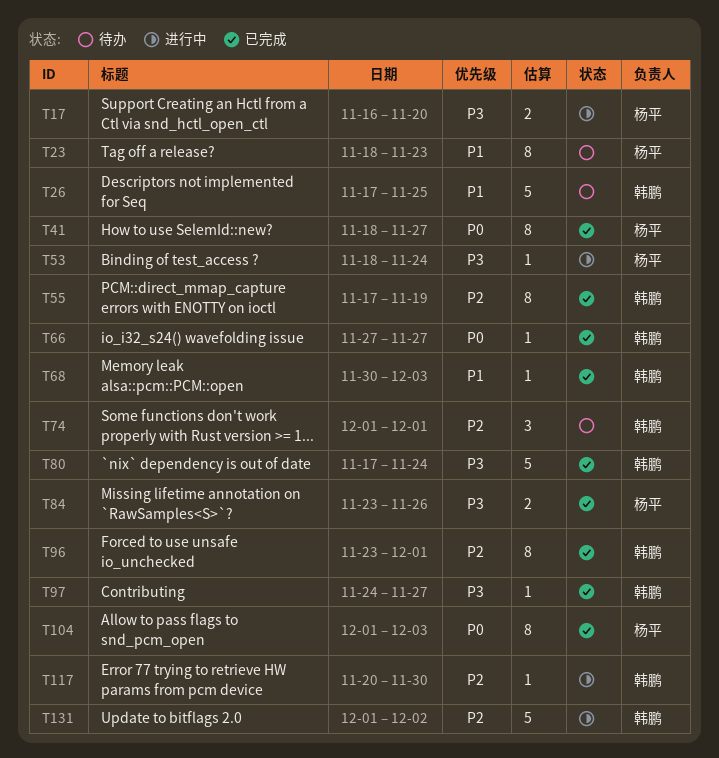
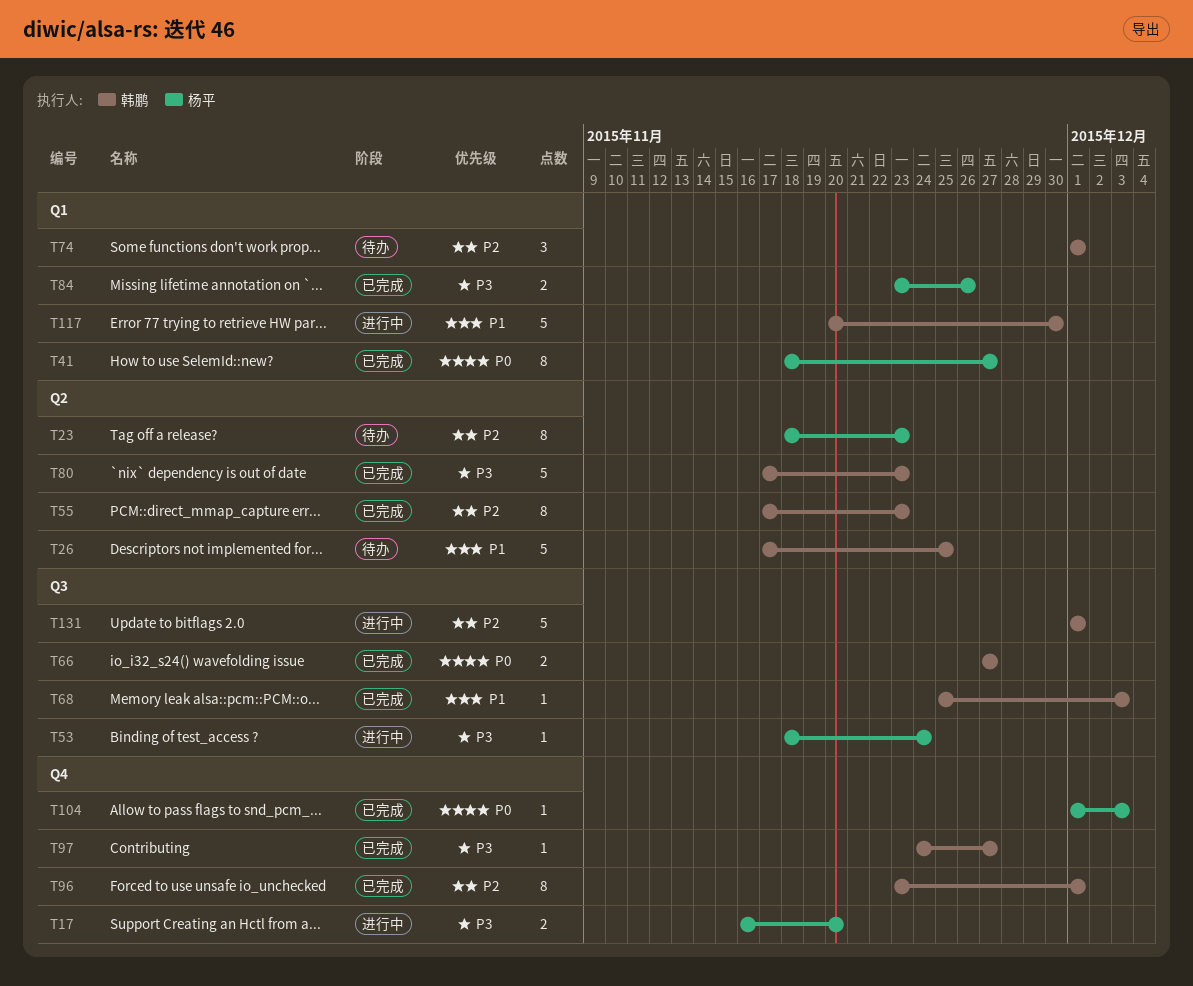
T23, priority: P1 -> P2
T55, due: Nov 19 -> Nov 23
T66, estimate: 1 -> 2
T68, start: Nov 30 -> Nov 25
T80, due: Nov 24 -> Nov 23
T104, estimate: 8 -> 1
T117, priority: P2 -> P1
T117, estimate: 1 -> 5
T131, due: Dec 2 -> Dec 1

